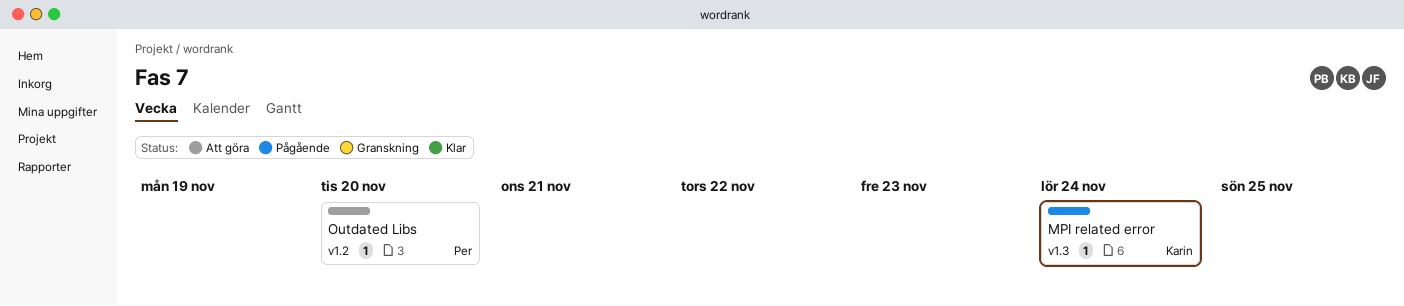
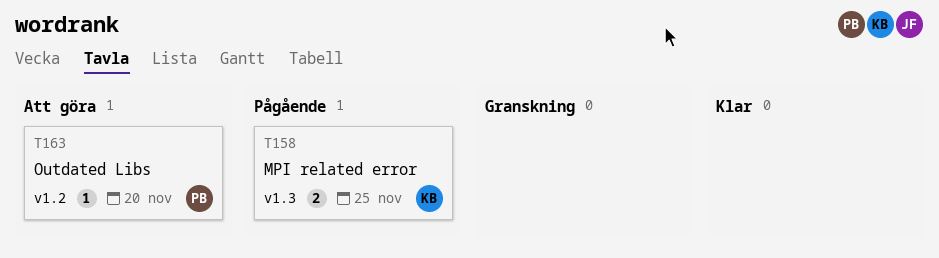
MPI related error, estimate: 1 -> 2
MPI related error, due: Nov 24 -> Nov 25

